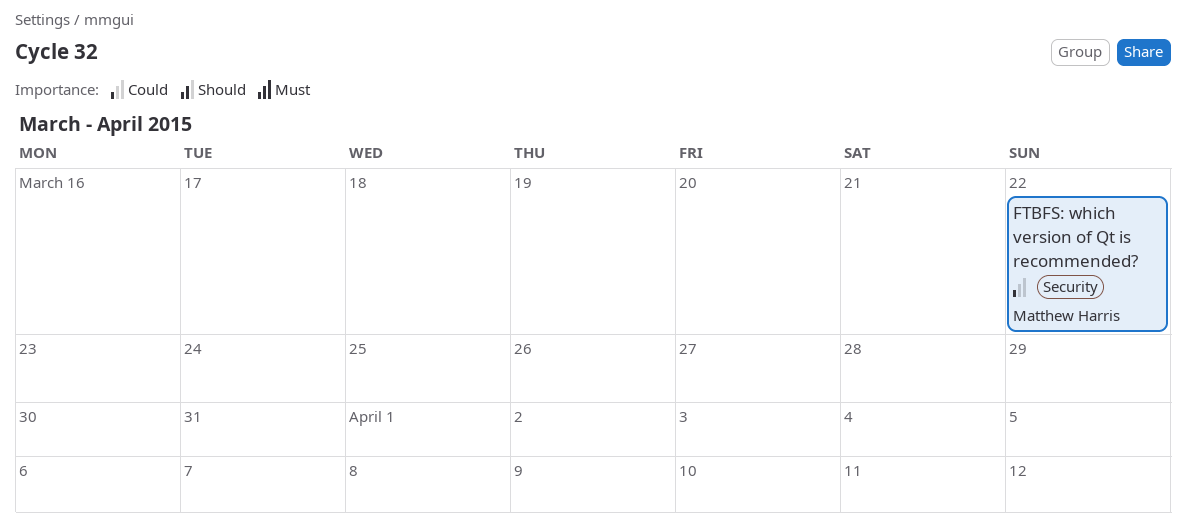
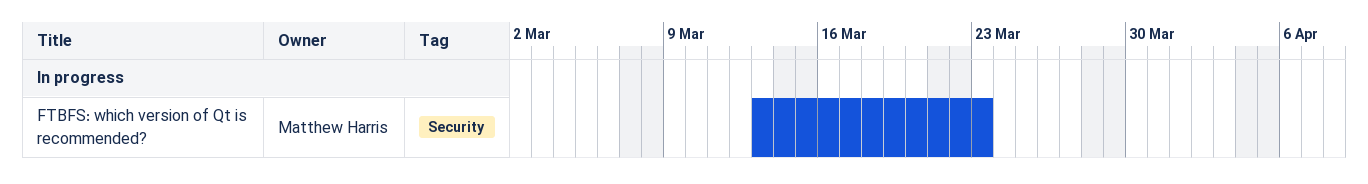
FTBFS: which version of Qt is recommended?, due: Mar 22 -> Mar 23

